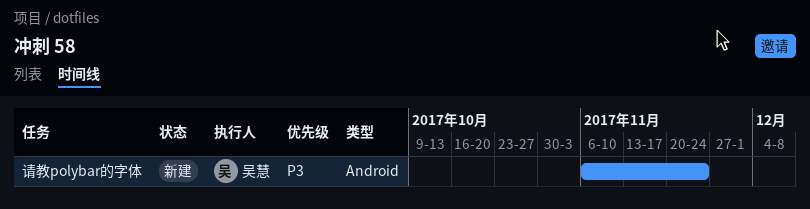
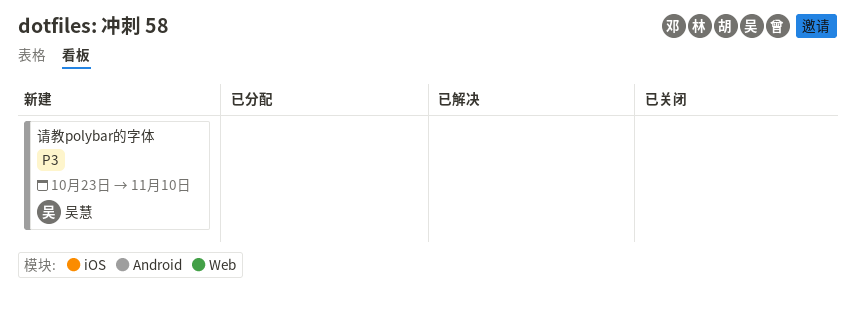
请教polybar的字体, start: Nov 6 -> Oct 23
请教polybar的字体, due: Nov 24 -> Nov 10

